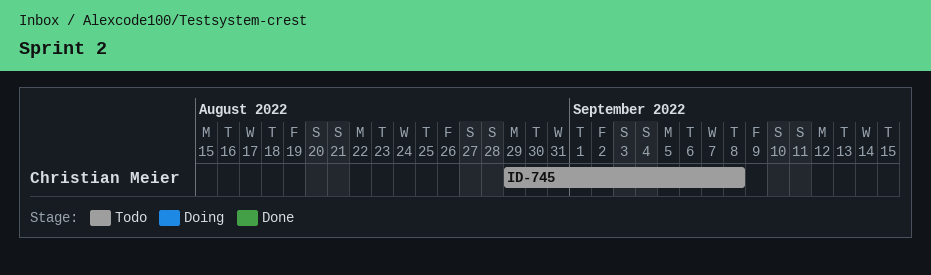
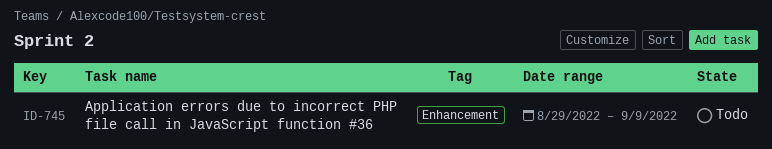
ID-745, due: Sep 8 -> Sep 9

